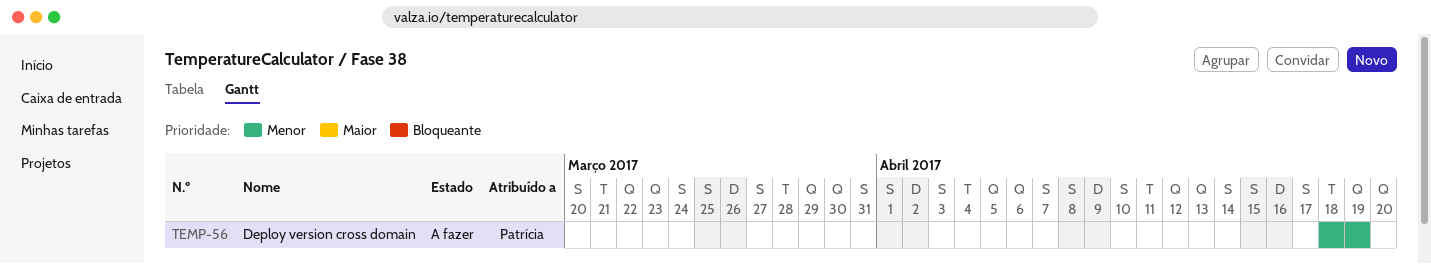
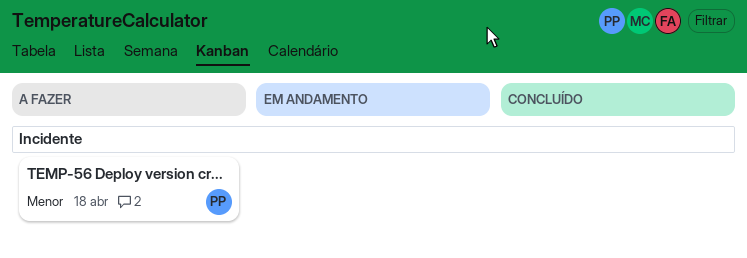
TEMP-56, due: Apr 19 -> Apr 18

